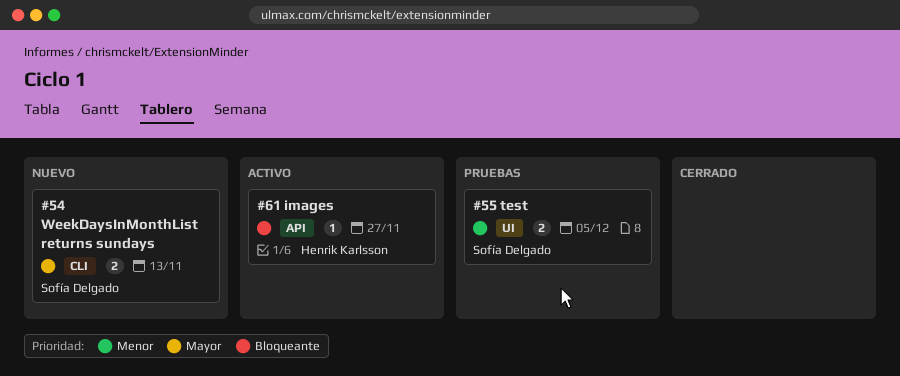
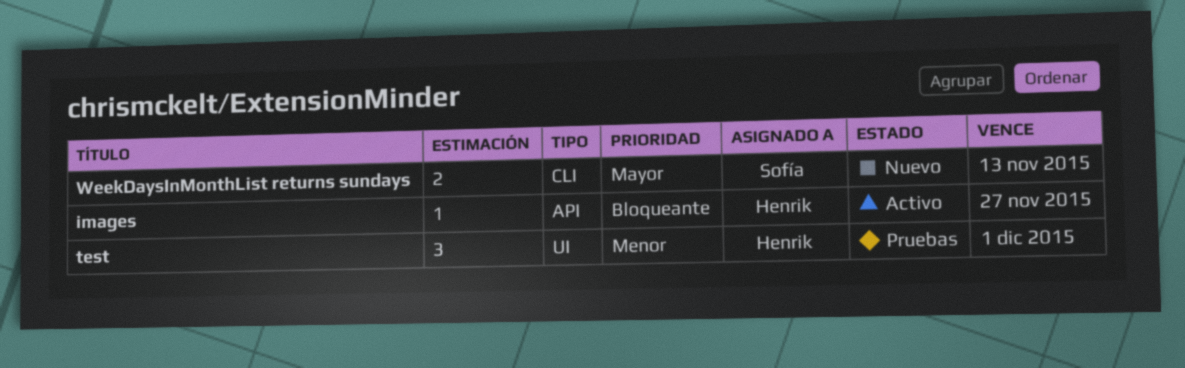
test, owner: Sofía Delgado -> Henrik Karlsson
test, estimate: 2 -> 3
test, due: Dec 5 -> Dec 1

